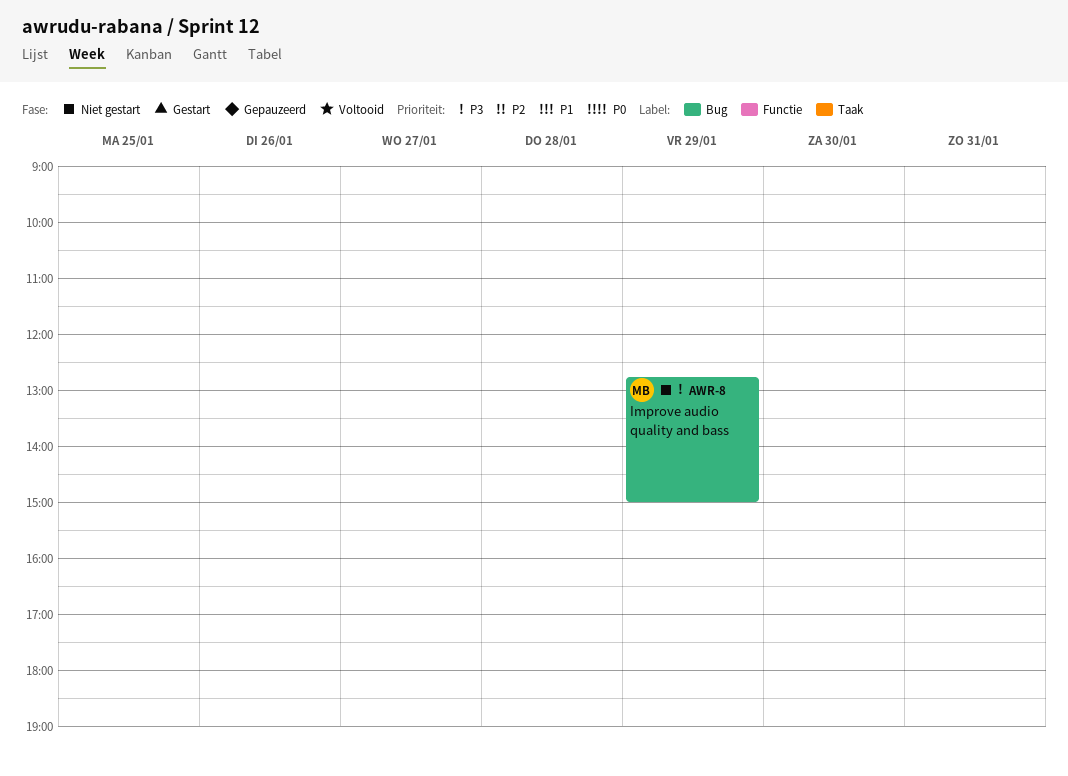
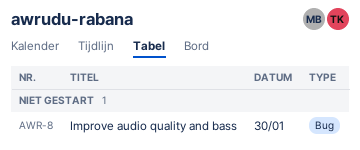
AWR-8, day: Jan 29 -> Jan 30

